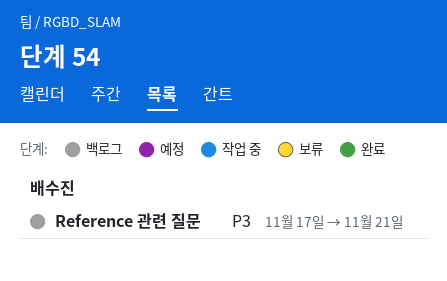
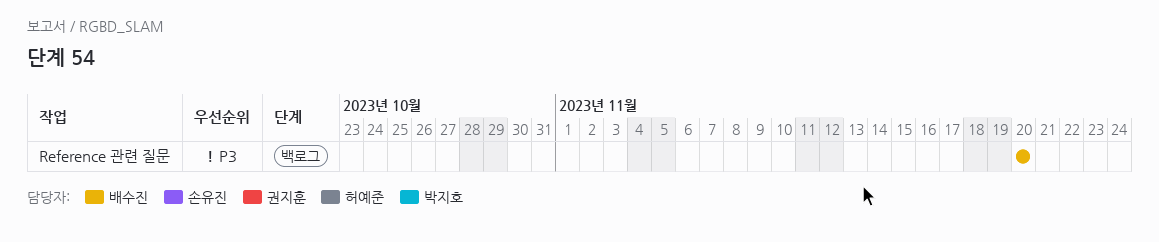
Reference 관련 질문, start: Nov 17 -> Nov 20
Reference 관련 질문, due: Nov 21 -> Nov 20

